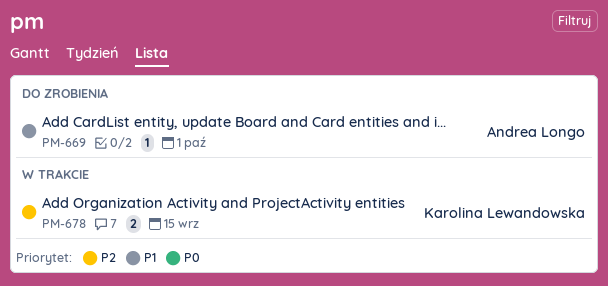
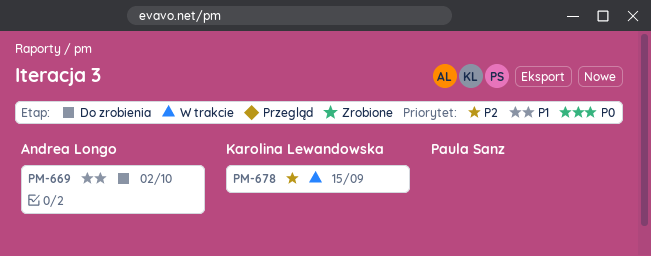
PM-669, due: Oct 1 -> Oct 2

